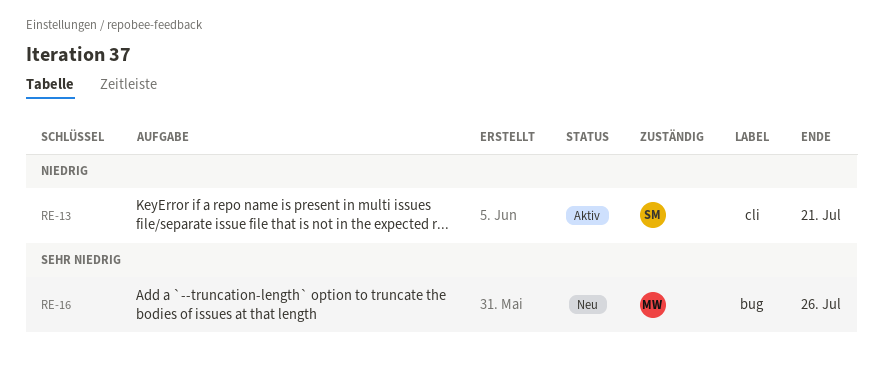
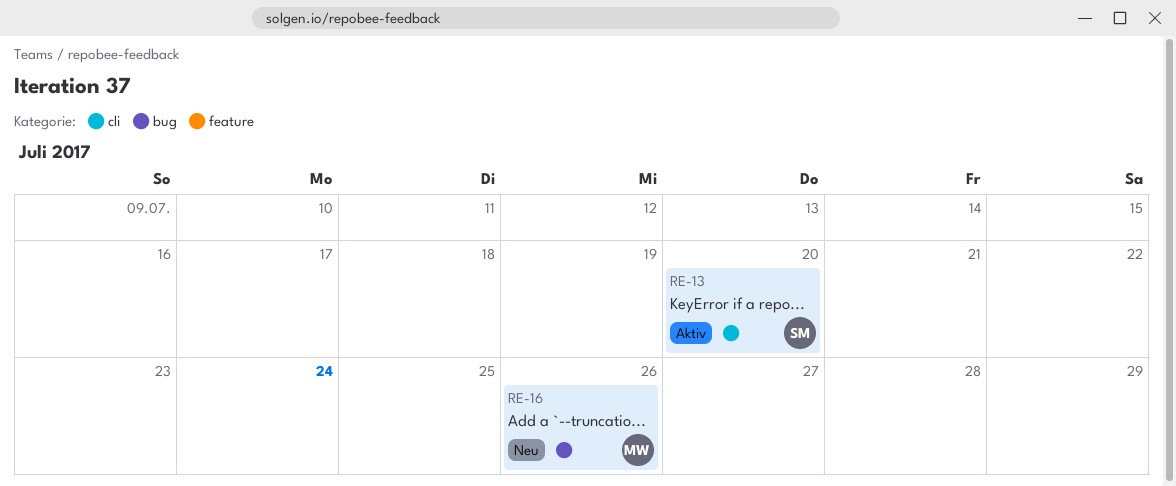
RE-13, due: Jul 21 -> Jul 20

